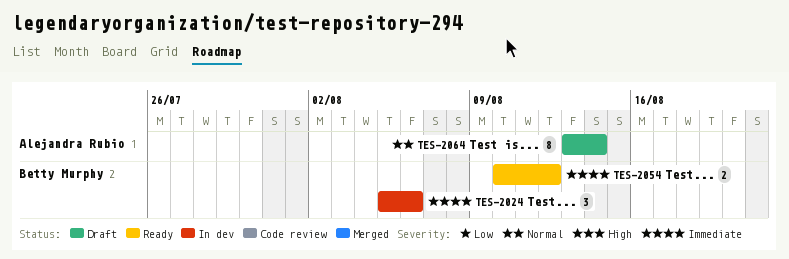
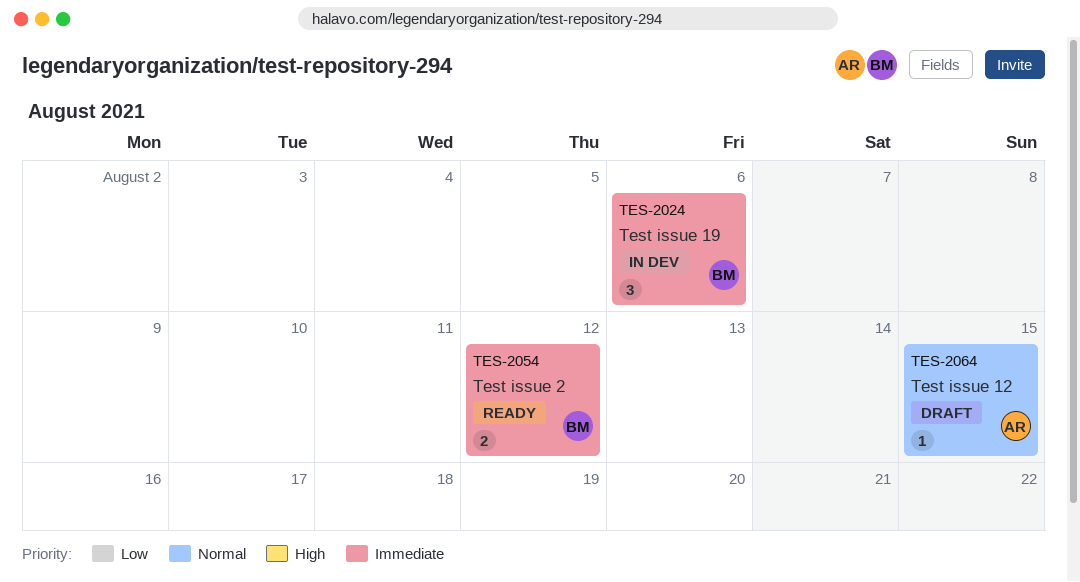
TES-2064, estimate: 8 -> 1
TES-2064, due: Aug 14 -> Aug 15

